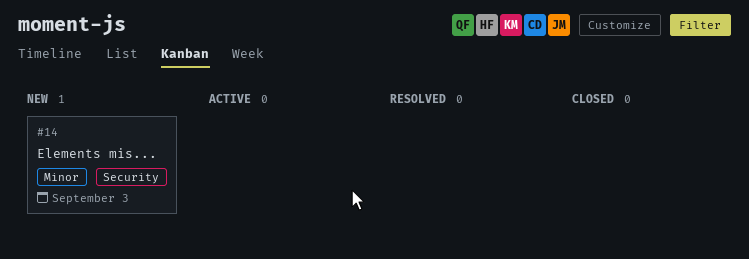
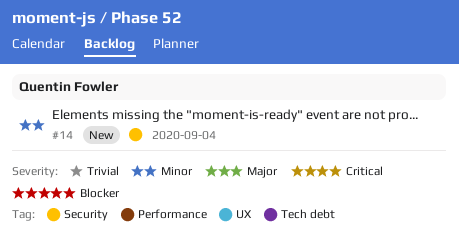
#14, due: Sep 3 -> Sep 4

